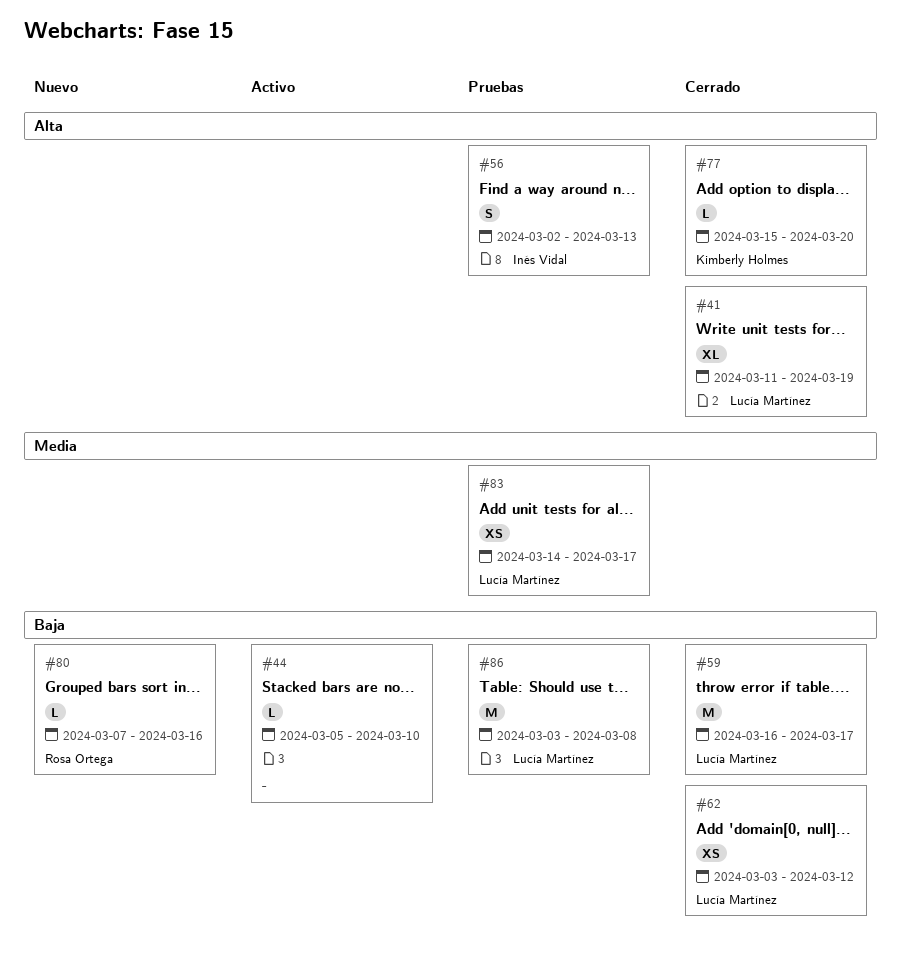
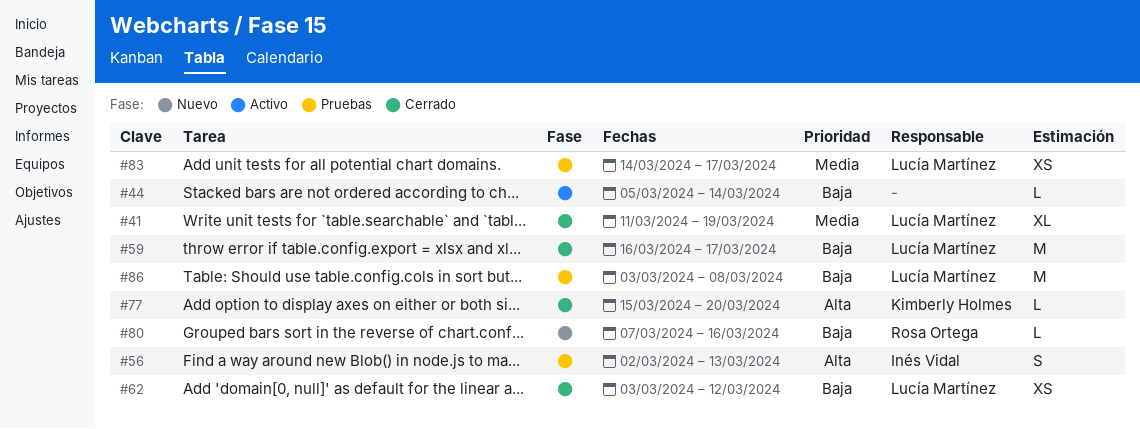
#41, priority: Alta -> Media
#44, due: Mar 10 -> Mar 14

